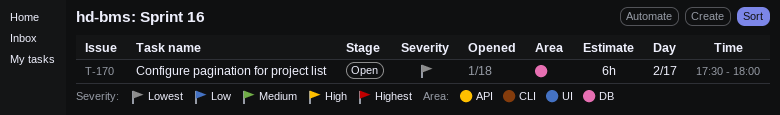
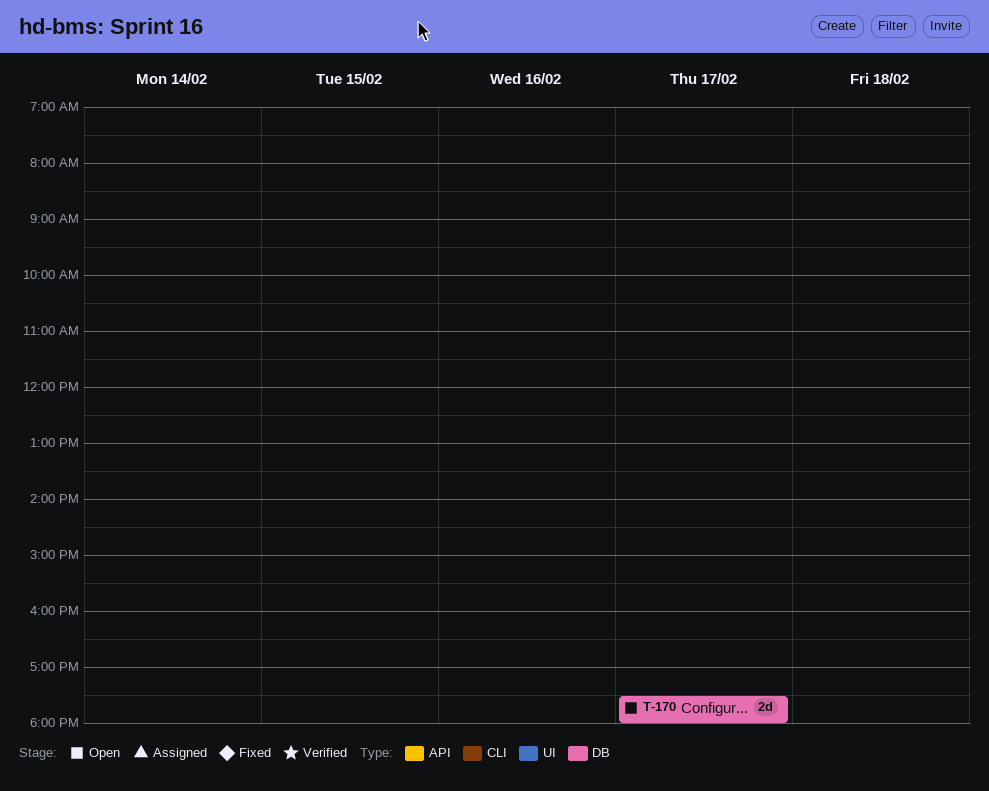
T-170, estimate: 6h -> 2d

